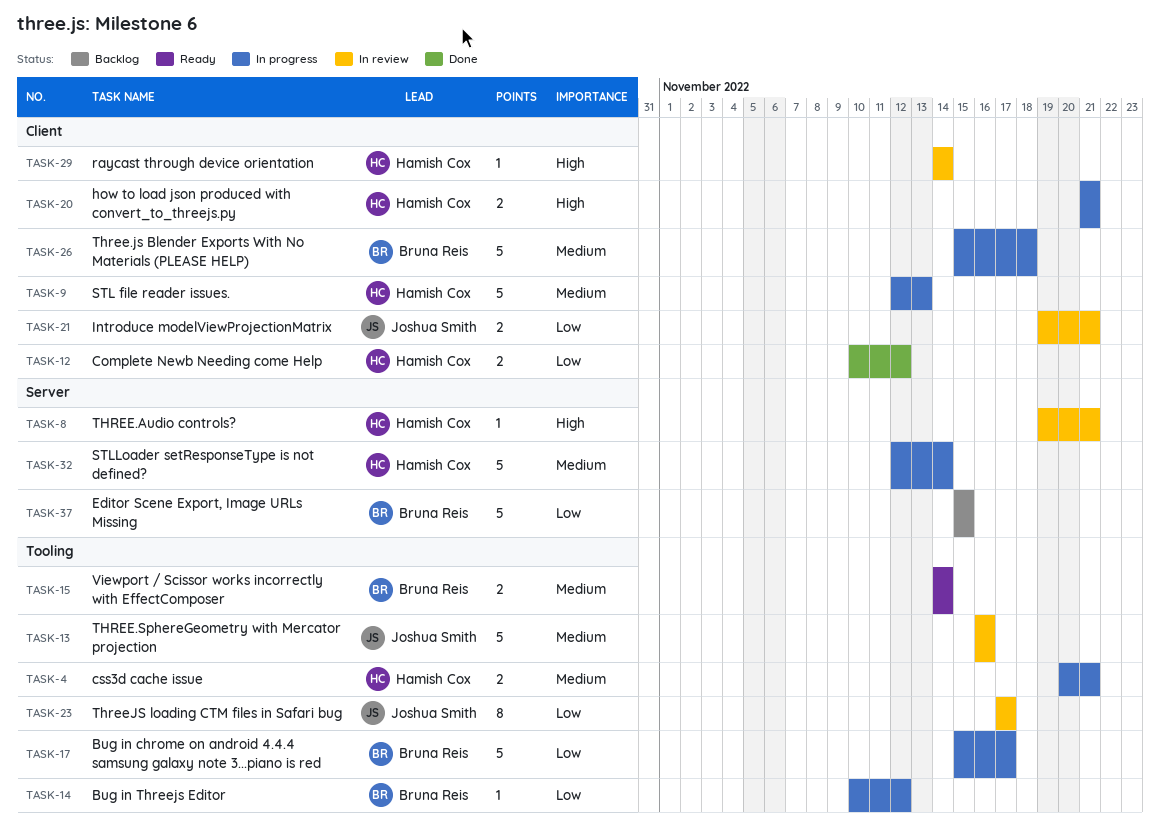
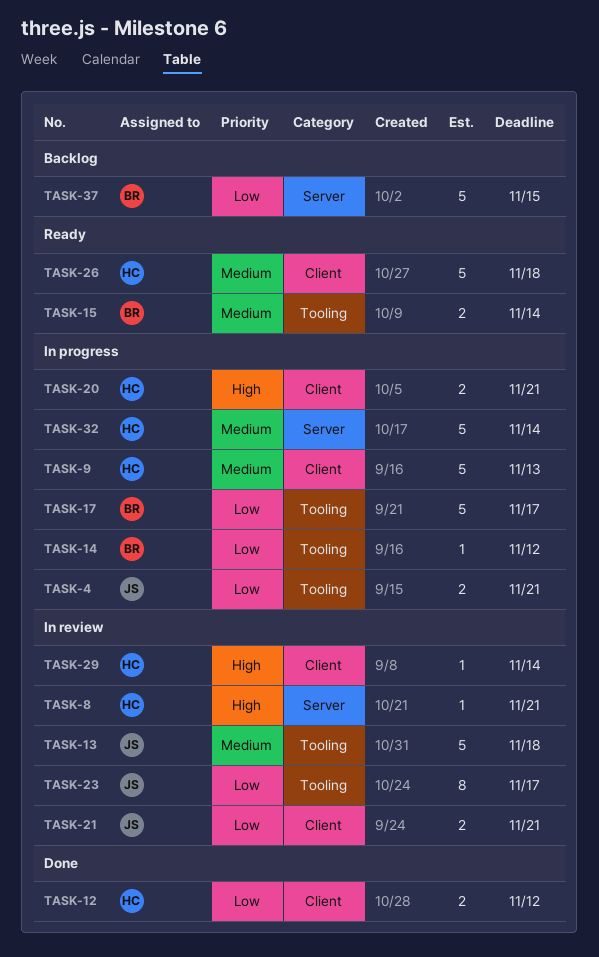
TASK-4, owner: Hamish Cox -> Joshua Smith
TASK-4, priority: Medium -> Low
TASK-13, due: Nov 16 -> Nov 18
TASK-26, status: In progress -> Ready
TASK-26, owner: Bruna Reis -> Hamish Cox

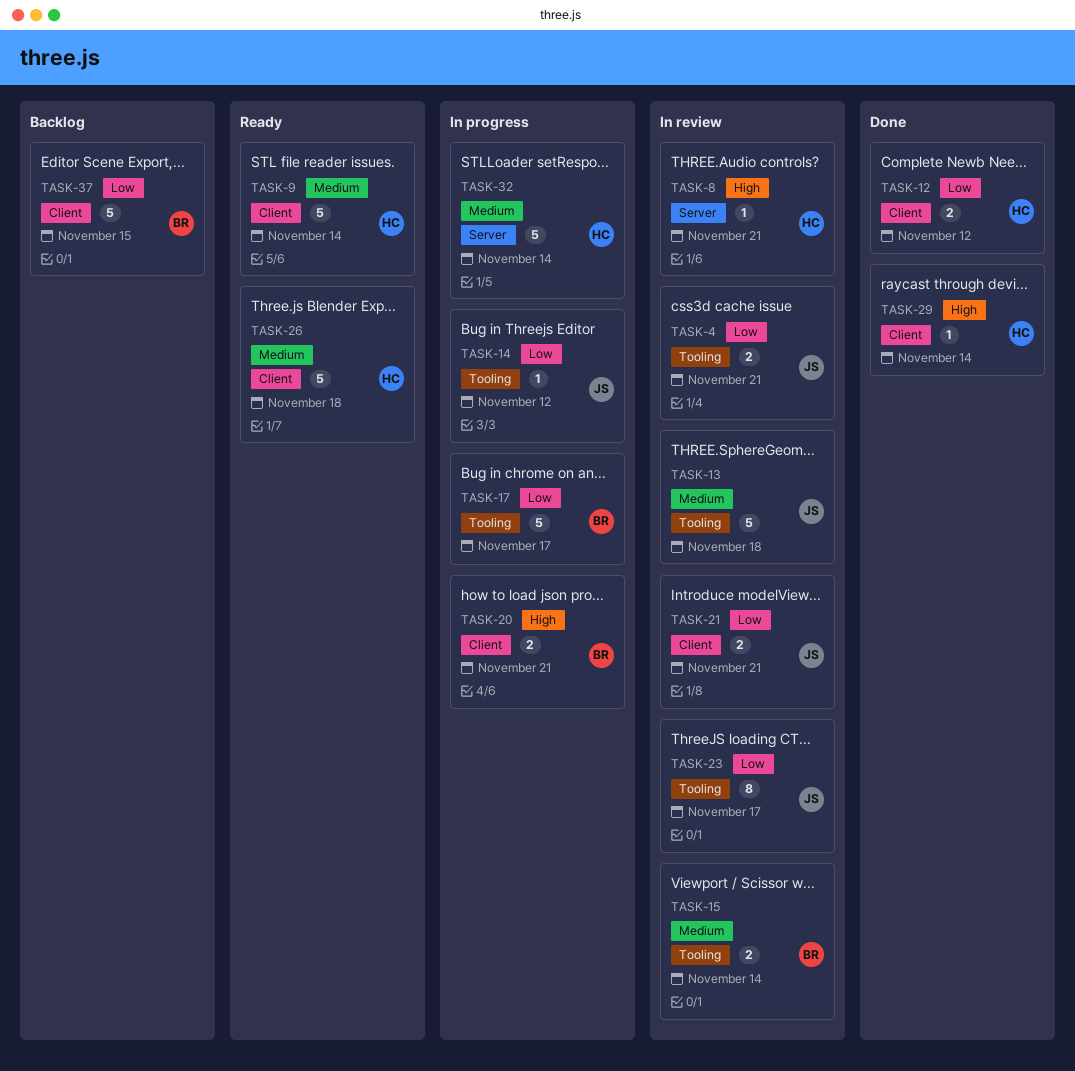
TASK-4, status: In progress -> In review
TASK-9, status: In progress -> Ready
TASK-9, due: Nov 13 -> Nov 14
TASK-14, owner: BR -> JS
TASK-15, status: Ready -> In review
TASK-20, owner: HC -> BR
TASK-29, status: In review -> Done
TASK-37, label: Server -> Client

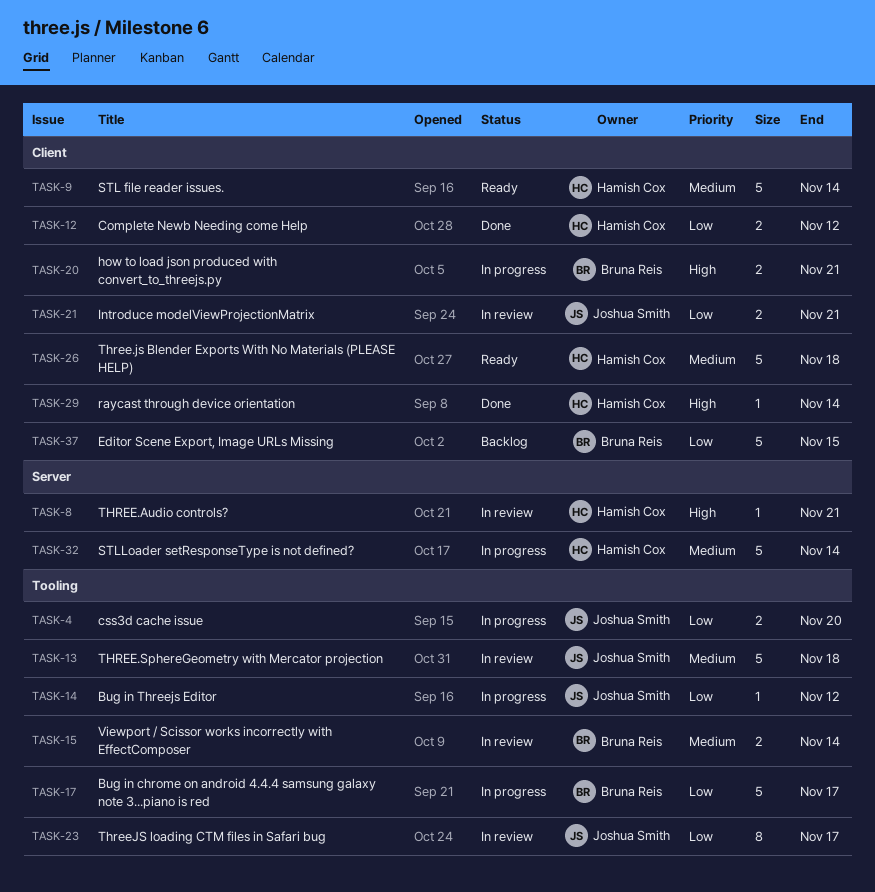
TASK-4, status: In review -> In progress
TASK-4, due: Nov 21 -> Nov 20

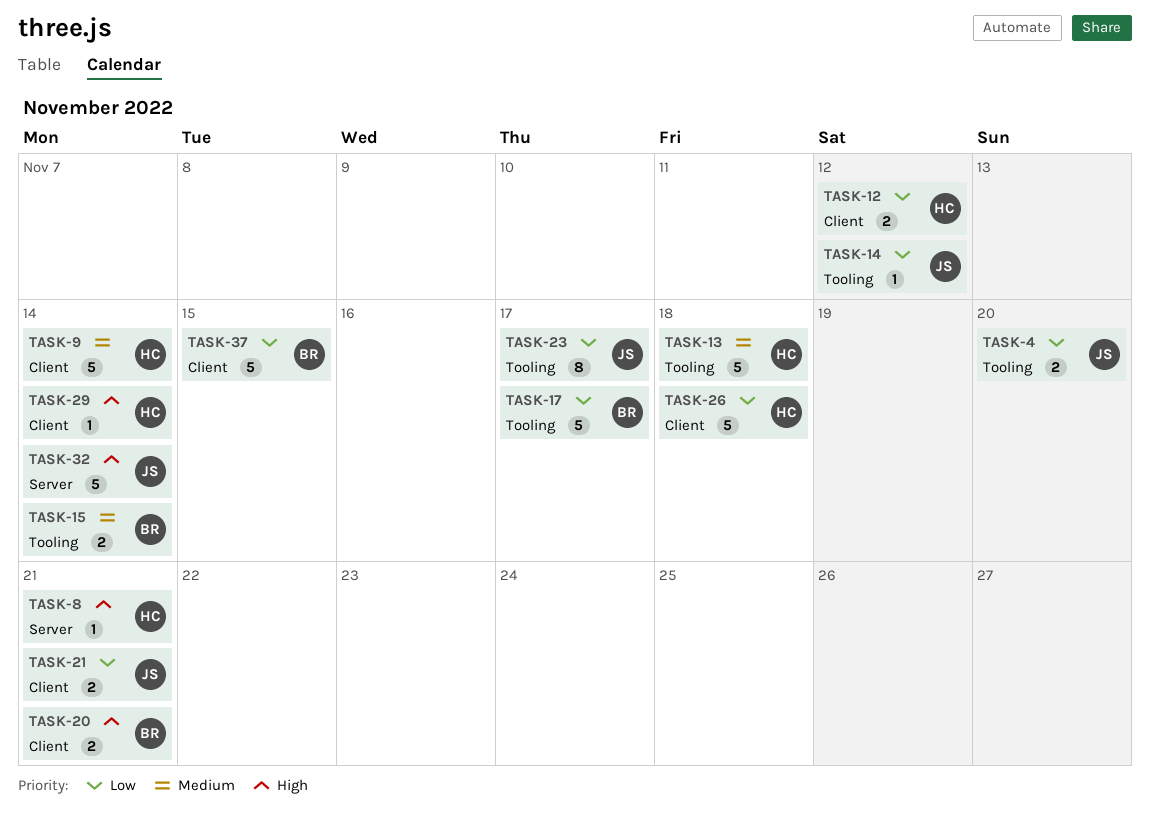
TASK-13, owner: Joshua Smith -> Hamish Cox
TASK-26, priority: Medium -> Low
TASK-32, owner: Hamish Cox -> Joshua Smith
TASK-32, priority: Medium -> High

